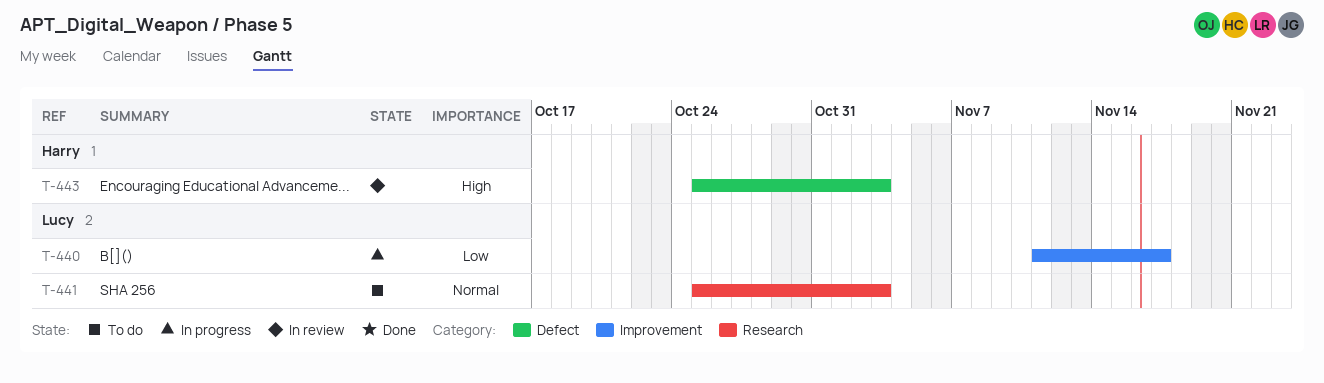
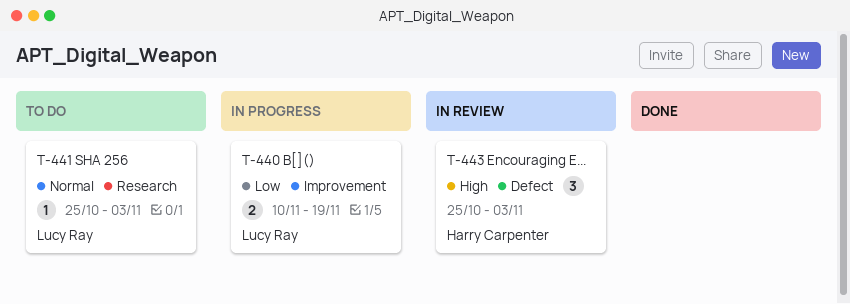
T-440, start: Nov 11 -> Nov 10
T-440, due: Nov 17 -> Nov 19

